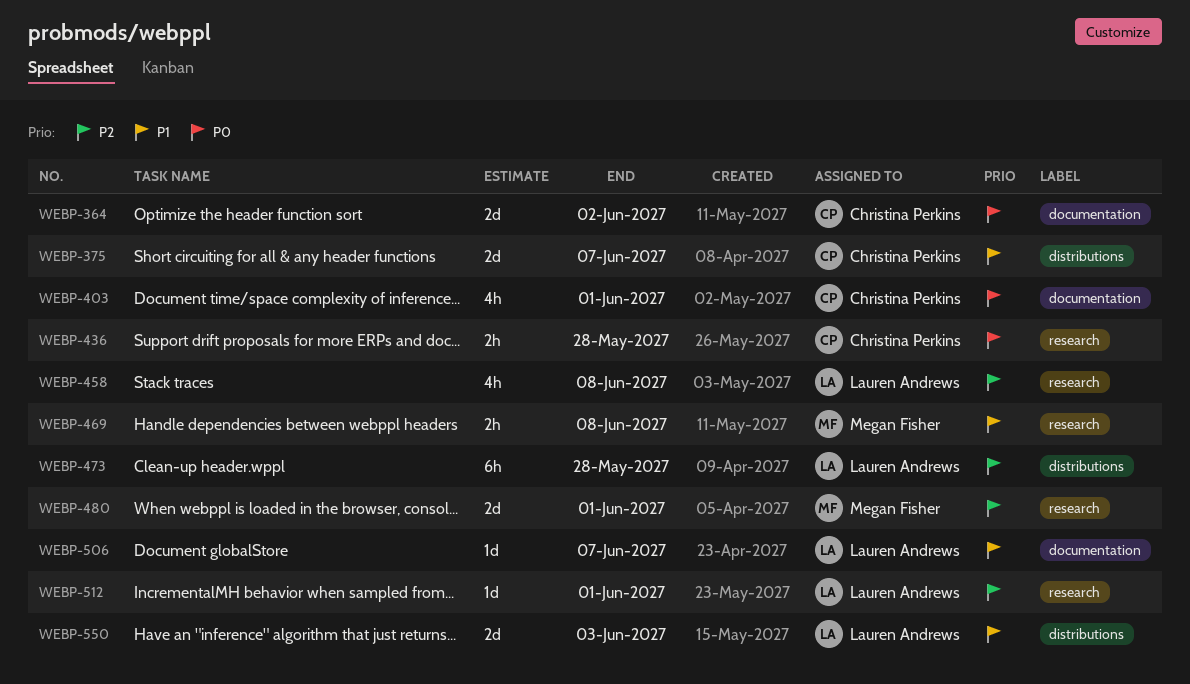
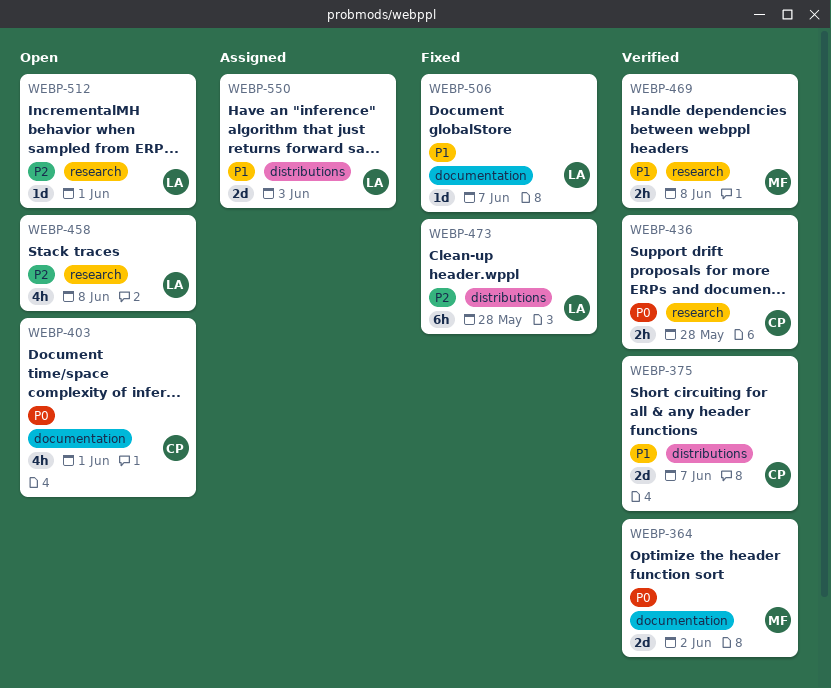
WEBP-364, owner: Christina Perkins -> Megan Fisher
WEBP-480: present -> none

